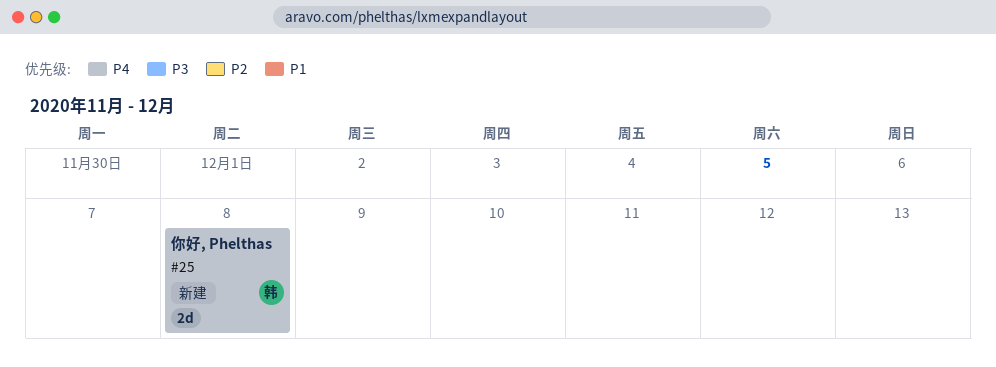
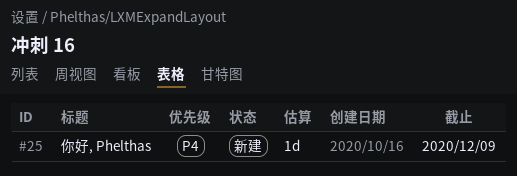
#25, estimate: 2d -> 1d
#25, due: Dec 8 -> Dec 9

